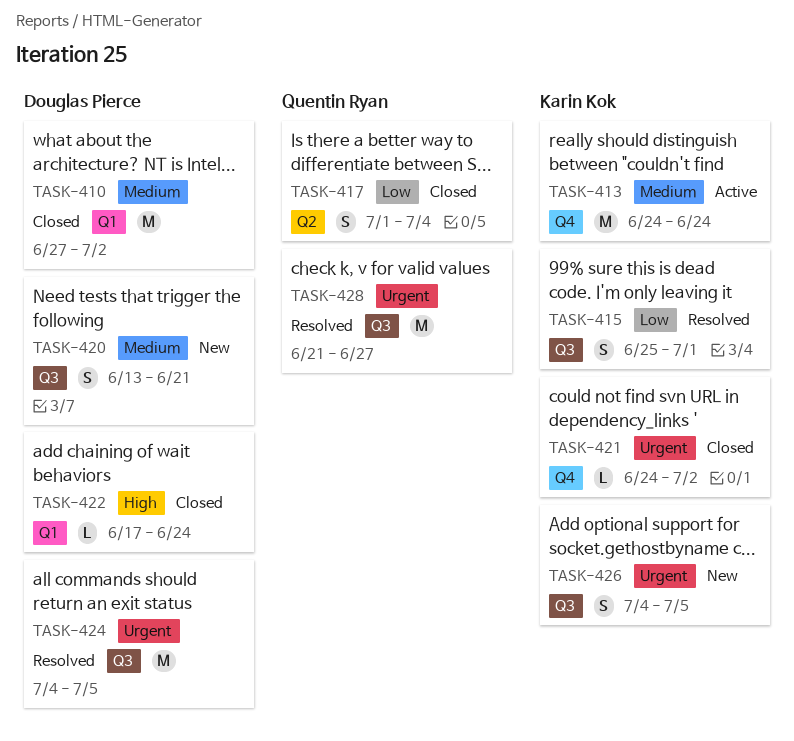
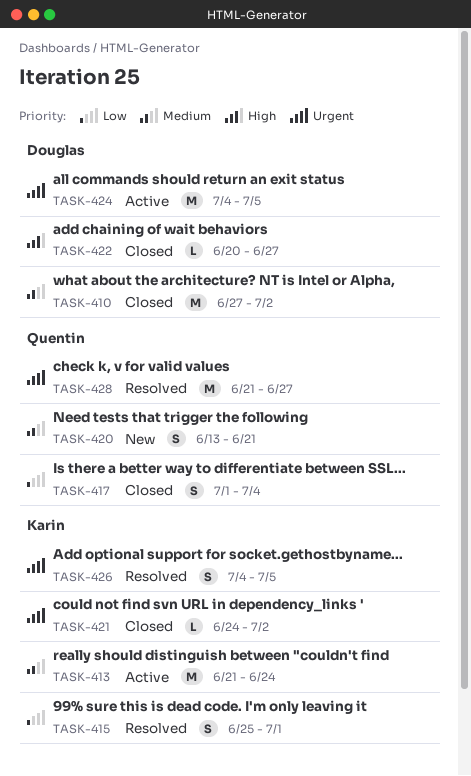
TASK-413, start: Jun 24 -> Jun 21
TASK-420, owner: Douglas Pierce -> Quentin Ryan
TASK-422, start: Jun 17 -> Jun 20
TASK-422, due: Jun 24 -> Jun 27
TASK-424, status: Resolved -> Active
TASK-426, status: New -> Resolved

